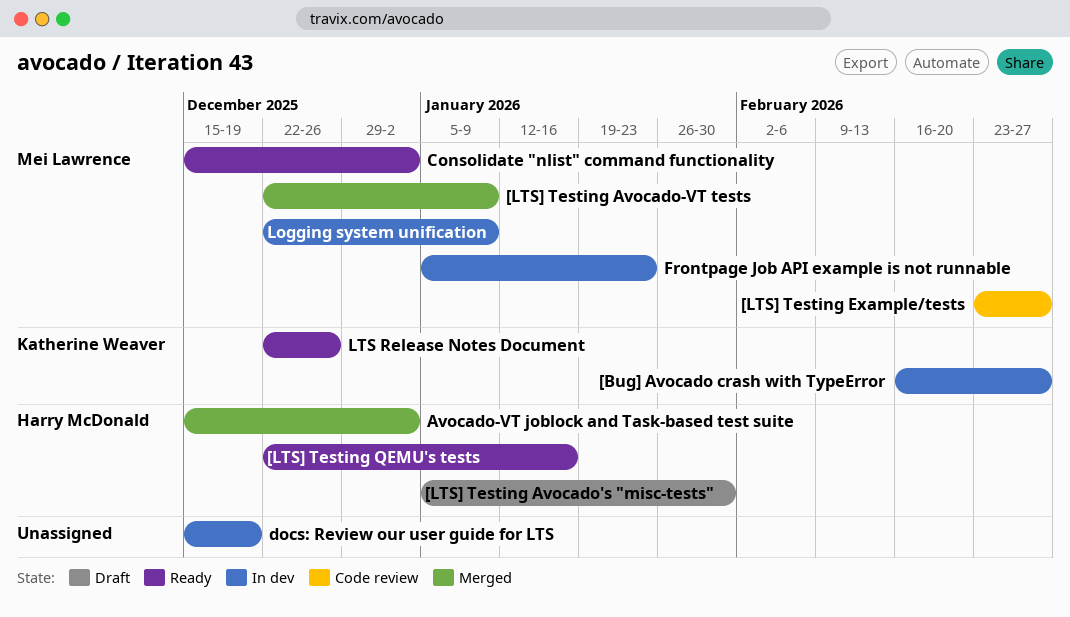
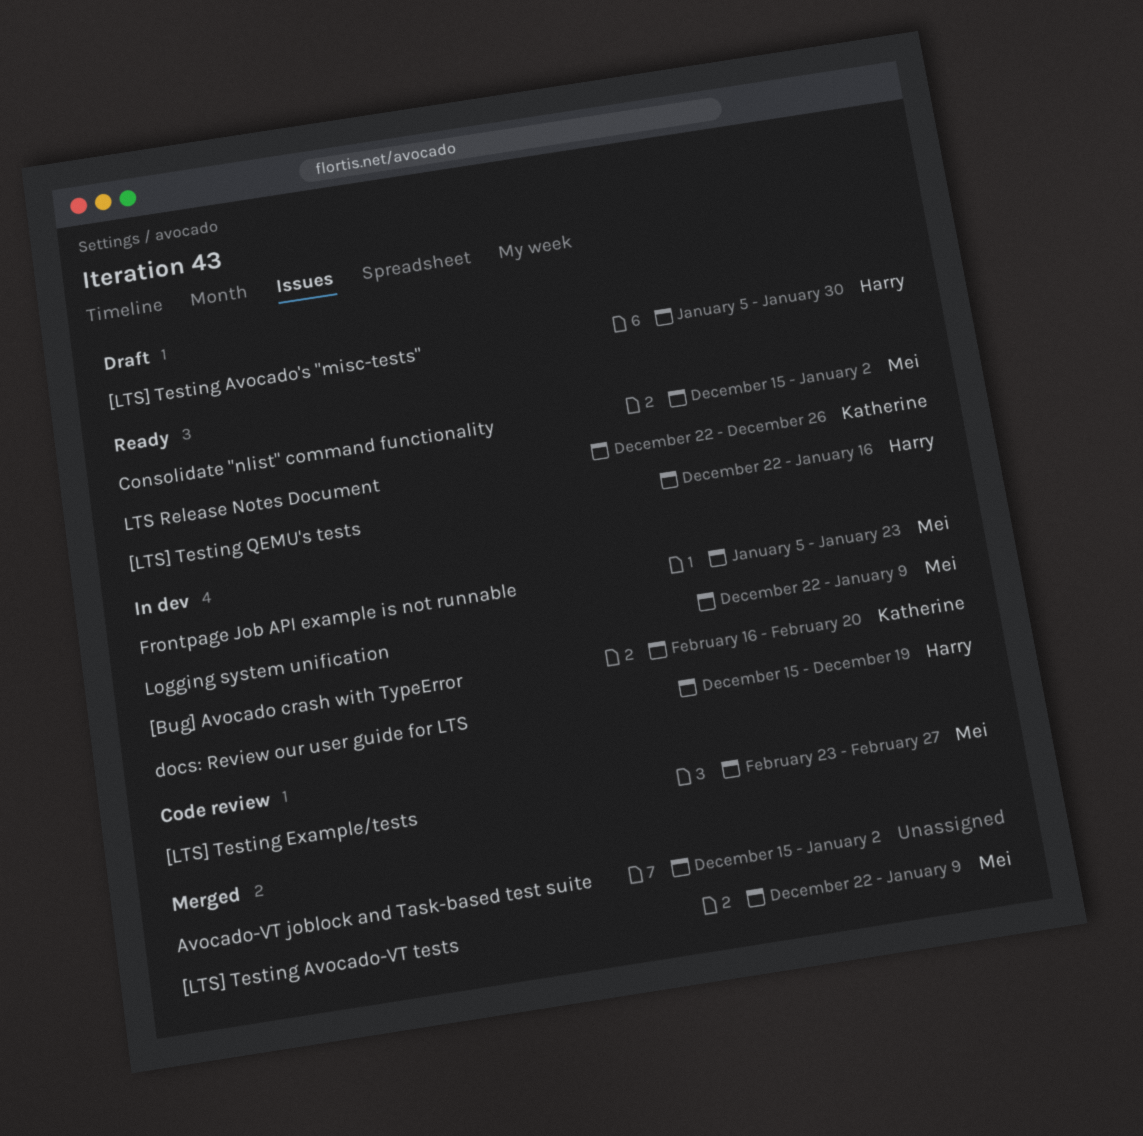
[Bug] Avocado crash with TypeError, due: Feb 27 -> Feb 20
Avocado-VT joblock and Task-based test suite, owner: Harry McDonald -> none
docs: Review our user guide for LTS, owner: none -> Harry McDonald

